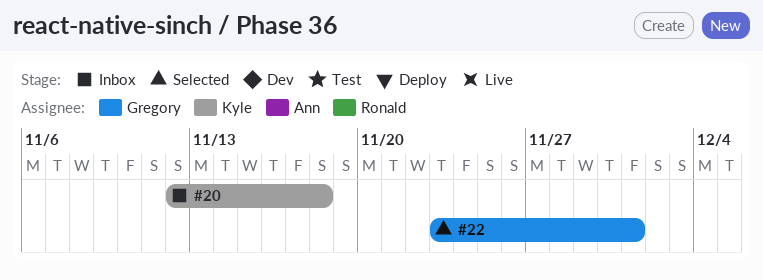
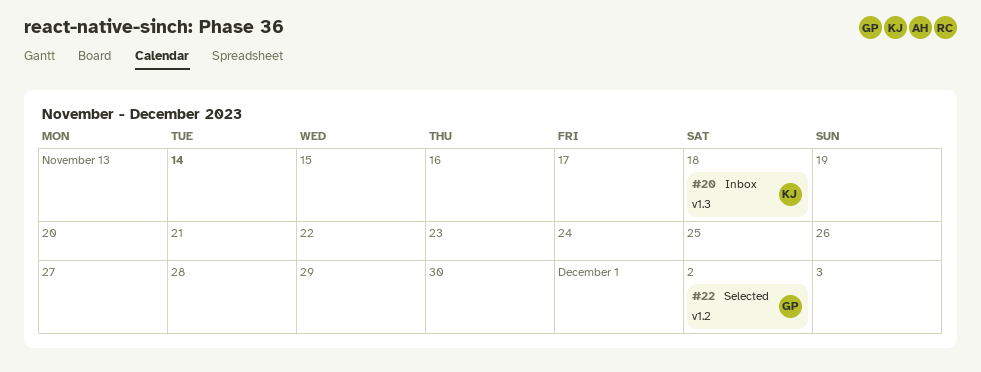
#22, due: Dec 1 -> Dec 2

